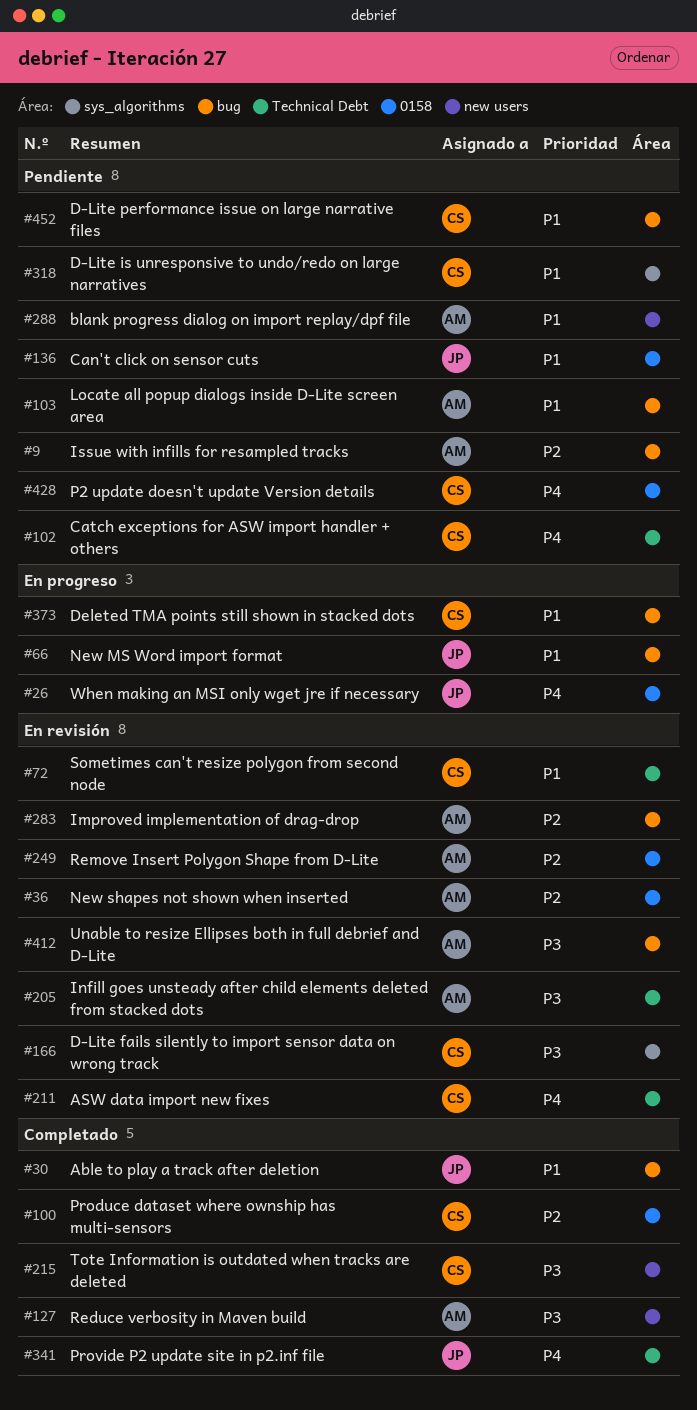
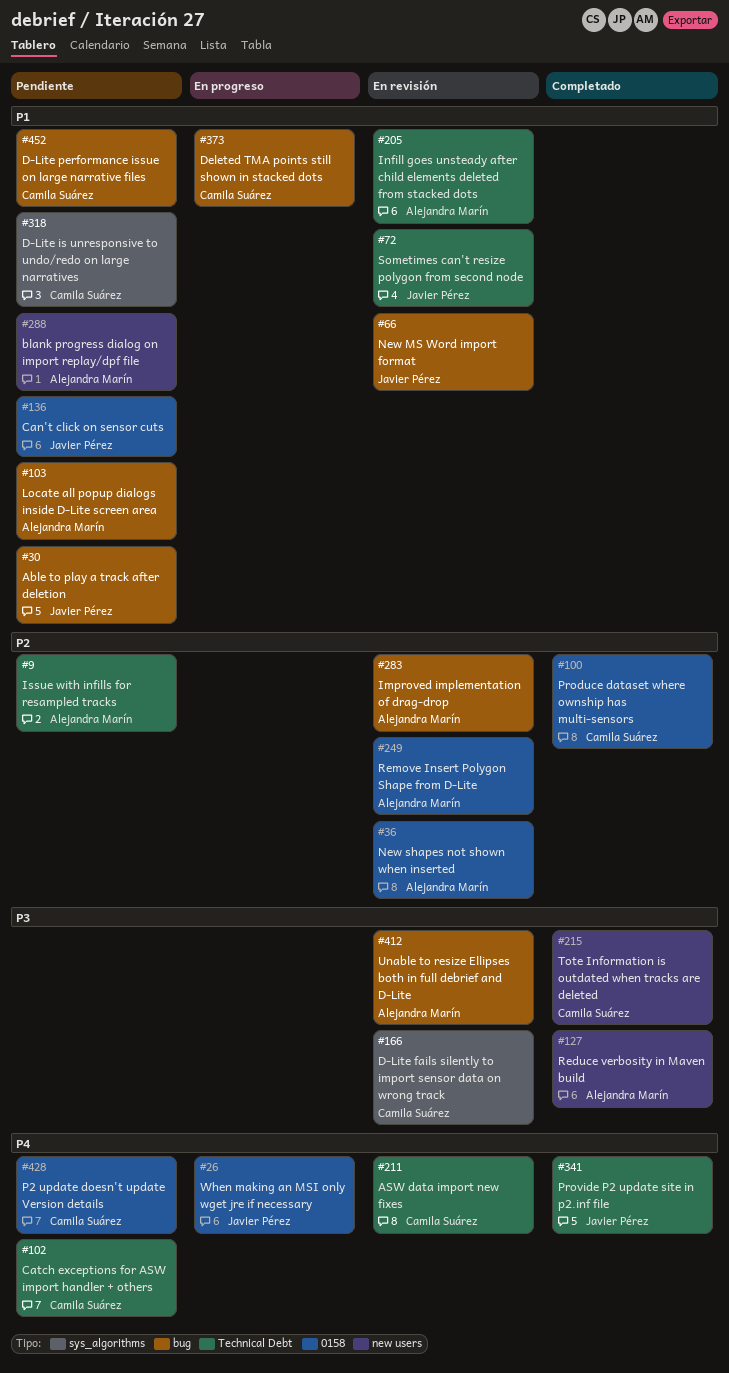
#9, label: bug -> Technical Debt
#30, status: Completado -> Pendiente
#66, status: En progreso -> En revisión
#72, owner: Camila Suárez -> Javier Pérez
#205, priority: P3 -> P1

